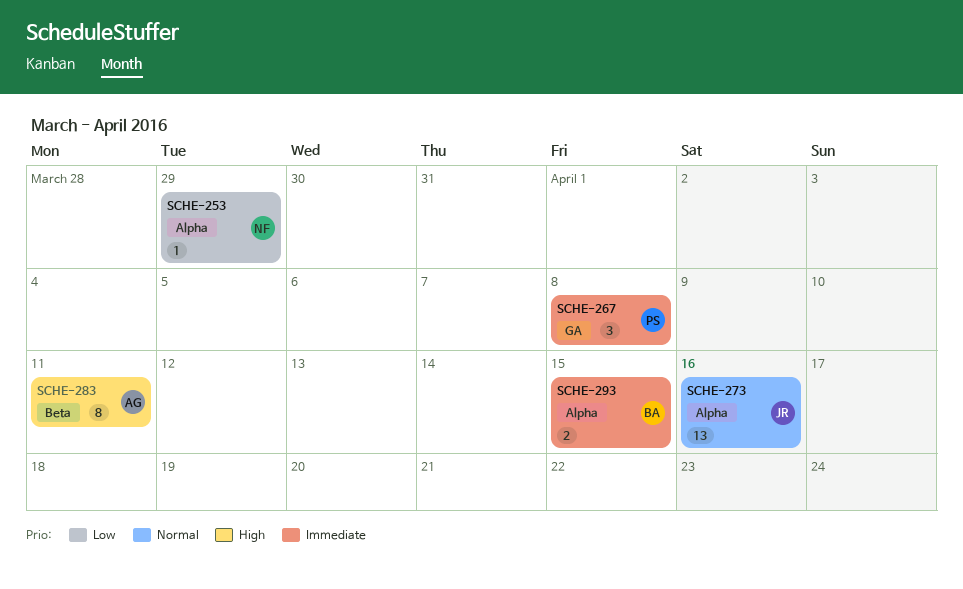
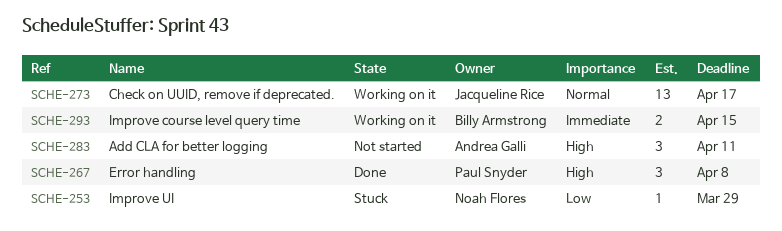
SCHE-267, priority: Immediate -> High
SCHE-273, due: Apr 16 -> Apr 17
SCHE-283, estimate: 8 -> 3

